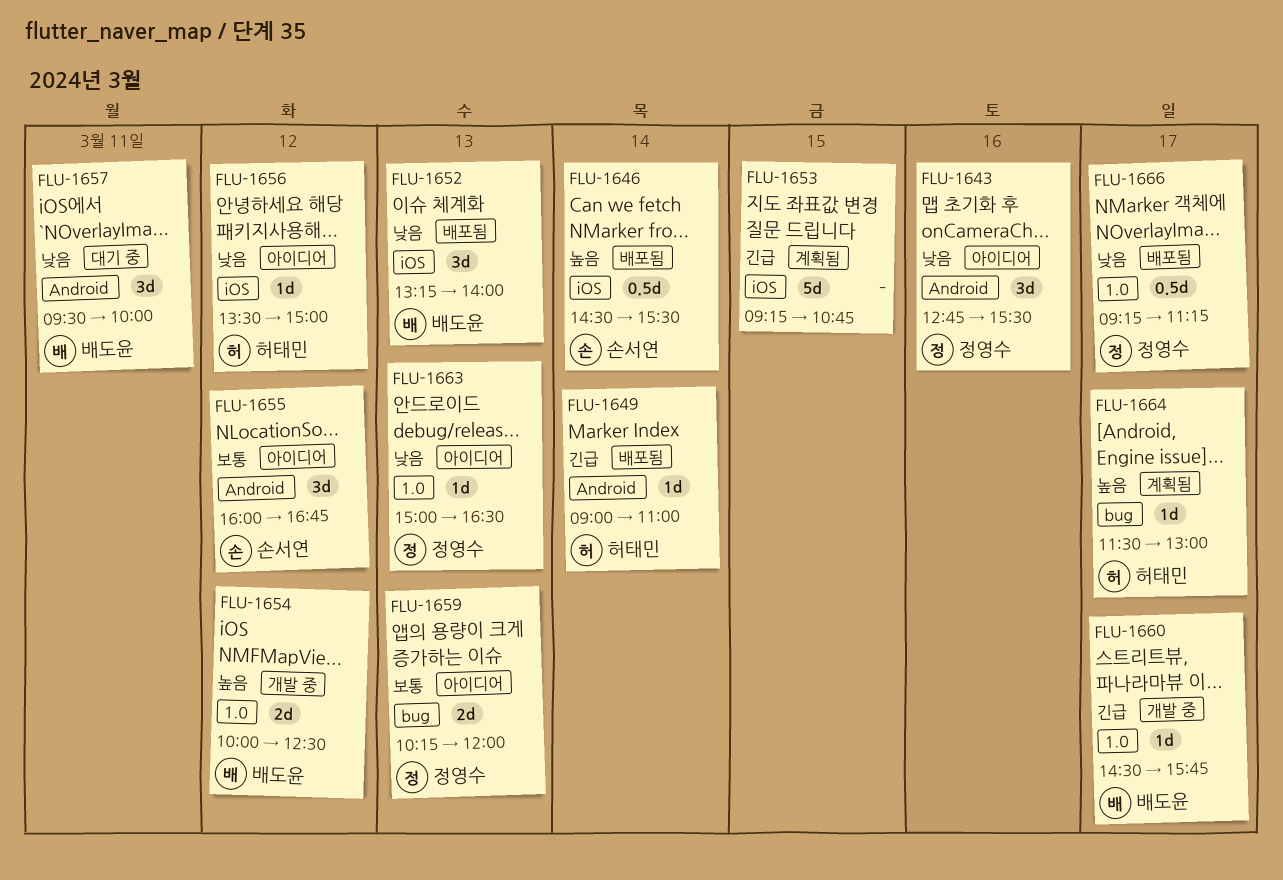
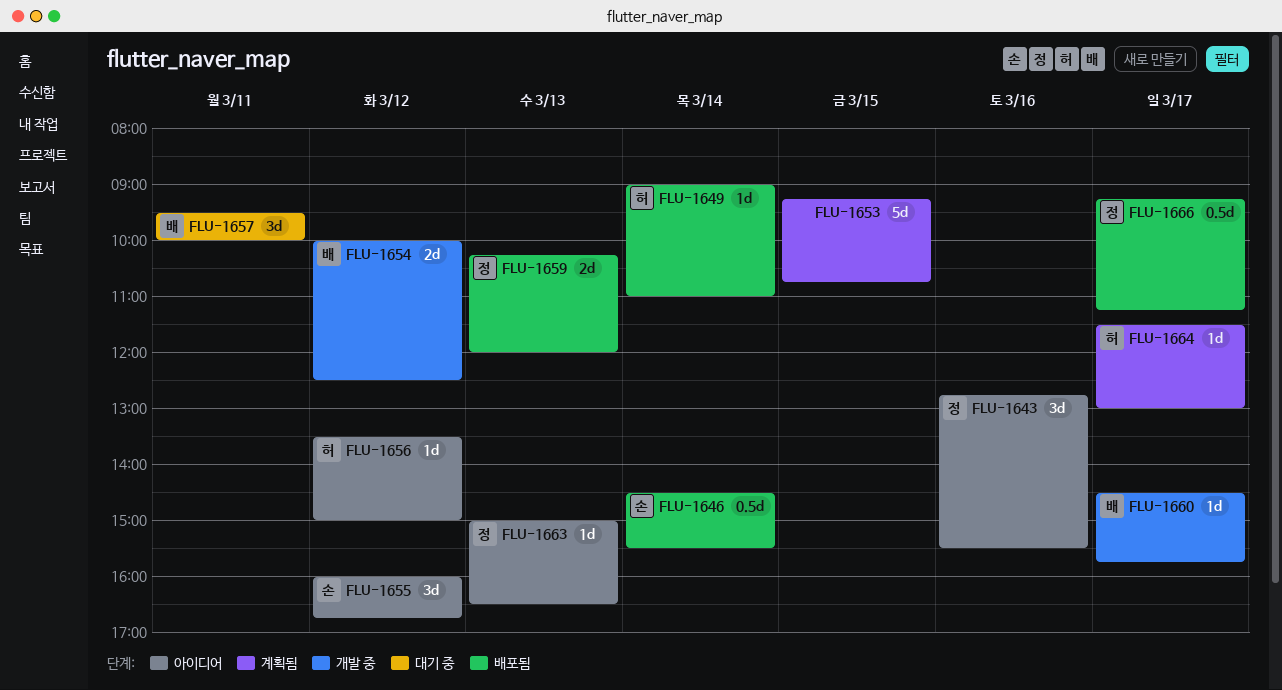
FLU-1652: present -> none
FLU-1659, status: 아이디어 -> 배포됨

